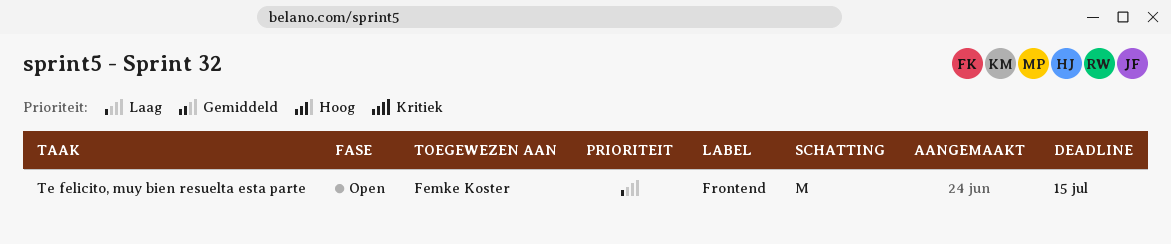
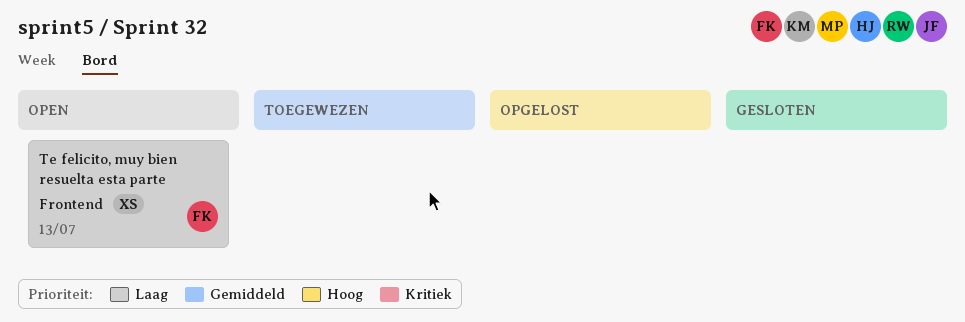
Te felicito, muy bien resuelta esta parte, estimate: M -> XS
Te felicito, muy bien resuelta esta parte, due: Jul 15 -> Jul 13

